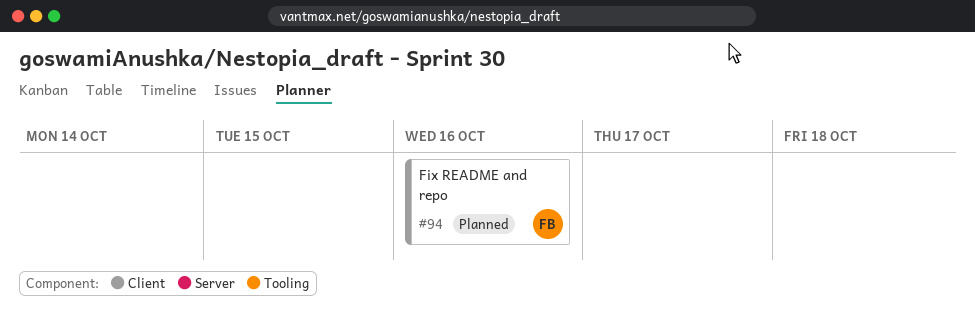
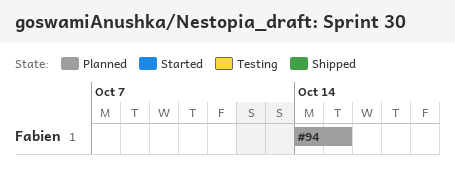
#94, due: Oct 16 -> Oct 15

